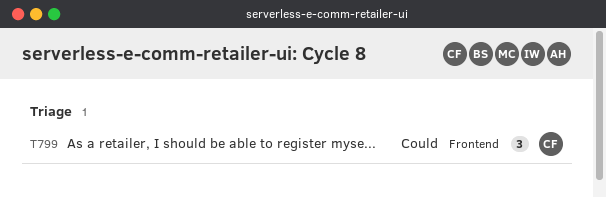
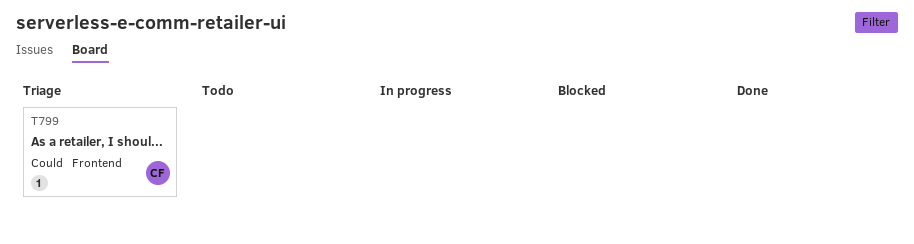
T799, estimate: 3 -> 1

